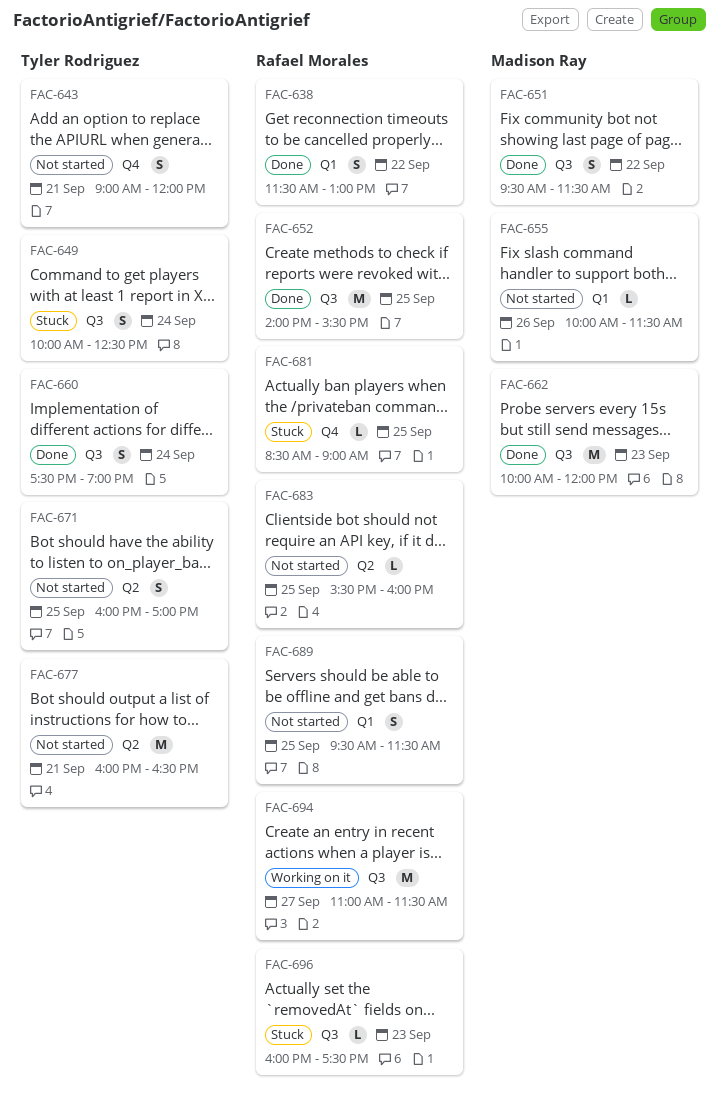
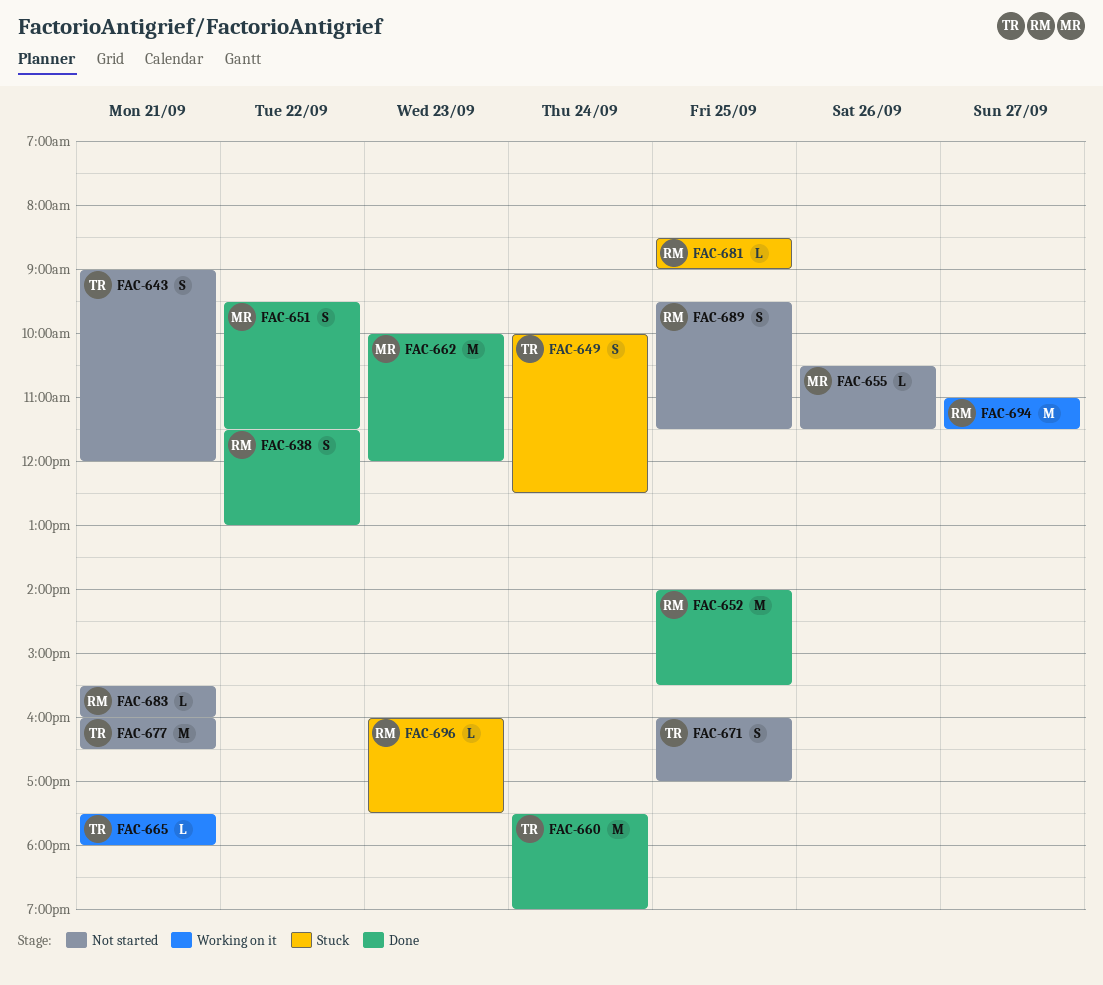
FAC-655, begins: 10:00 -> 10:30
FAC-660, estimate: S -> M
FAC-665: none -> present
FAC-683, day: Sep 25 -> Sep 21

